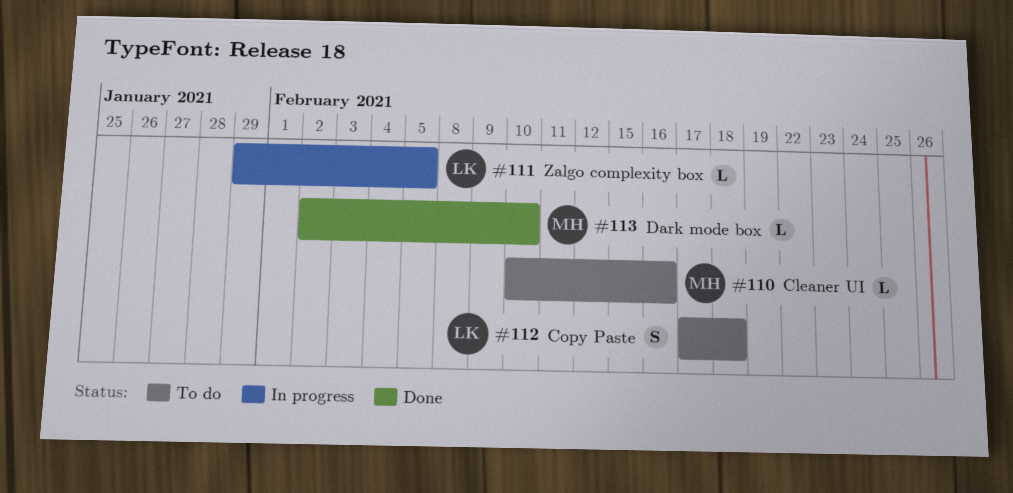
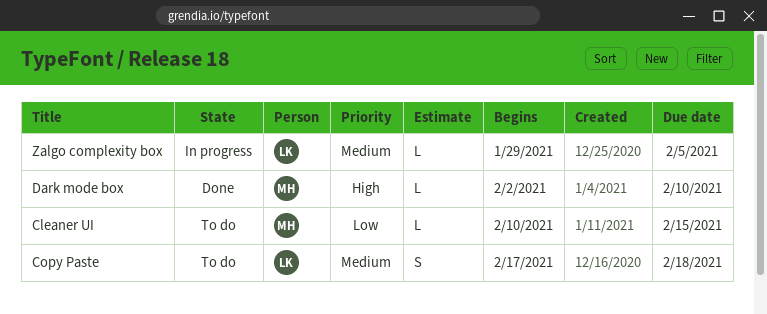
Cleaner UI, due: Feb 16 -> Feb 15

